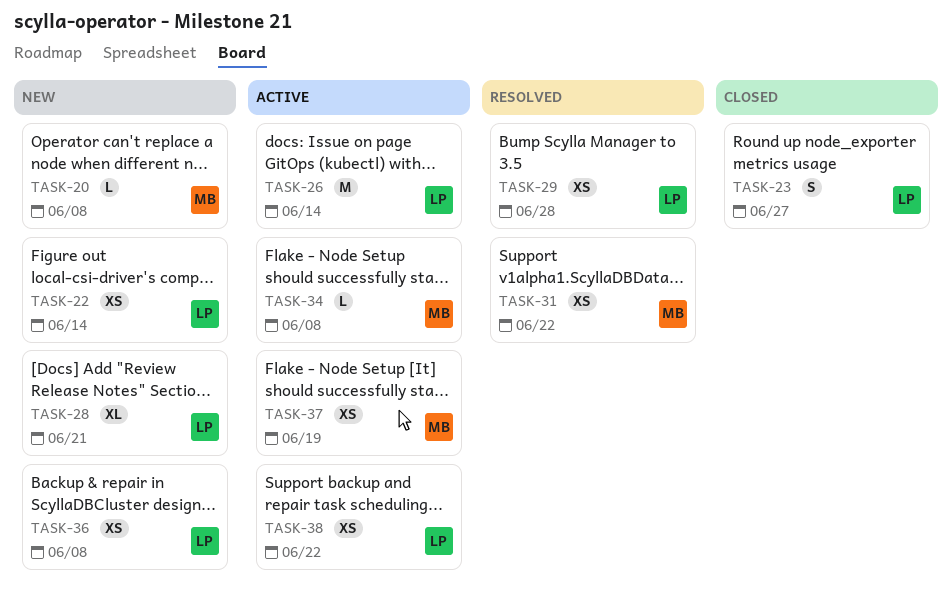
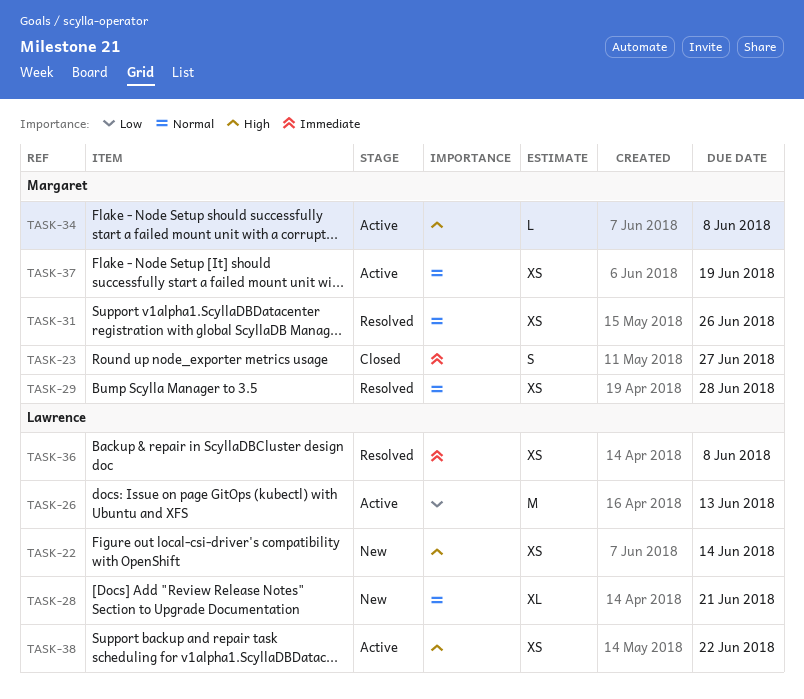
TASK-20: present -> none
TASK-23, owner: Lawrence -> Margaret
TASK-26, due: Jun 14 -> Jun 13
TASK-29, owner: Lawrence -> Margaret
TASK-31, due: Jun 22 -> Jun 26
TASK-36, status: New -> Resolved

